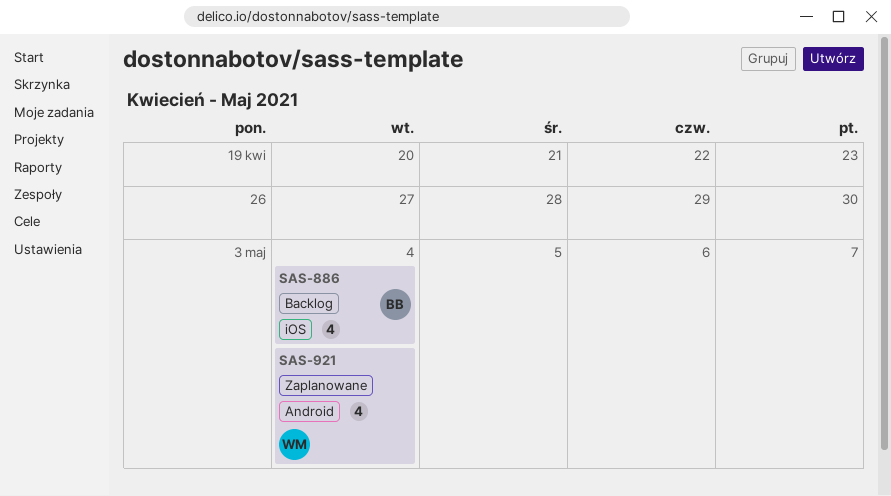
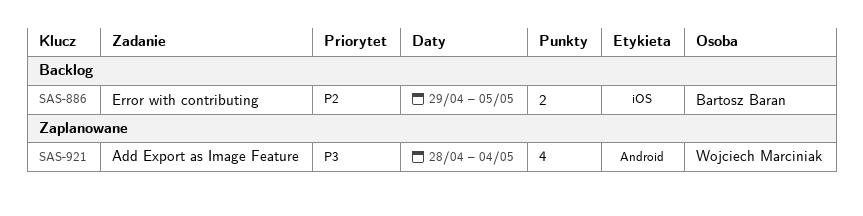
SAS-886, estimate: 4 -> 2
SAS-886, due: May 4 -> May 5

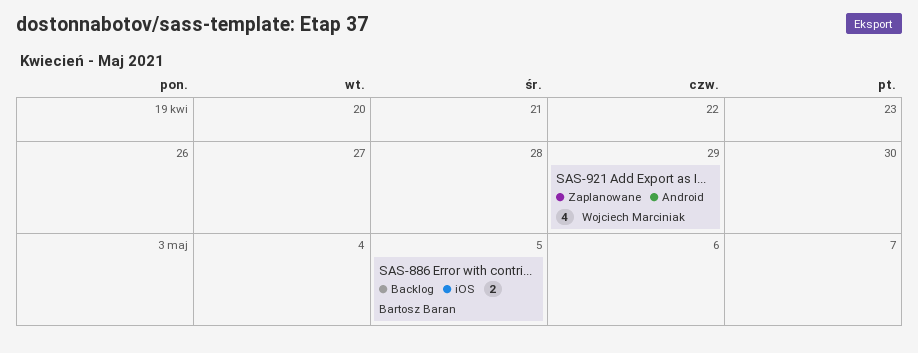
SAS-921, due: May 4 -> Apr 29

